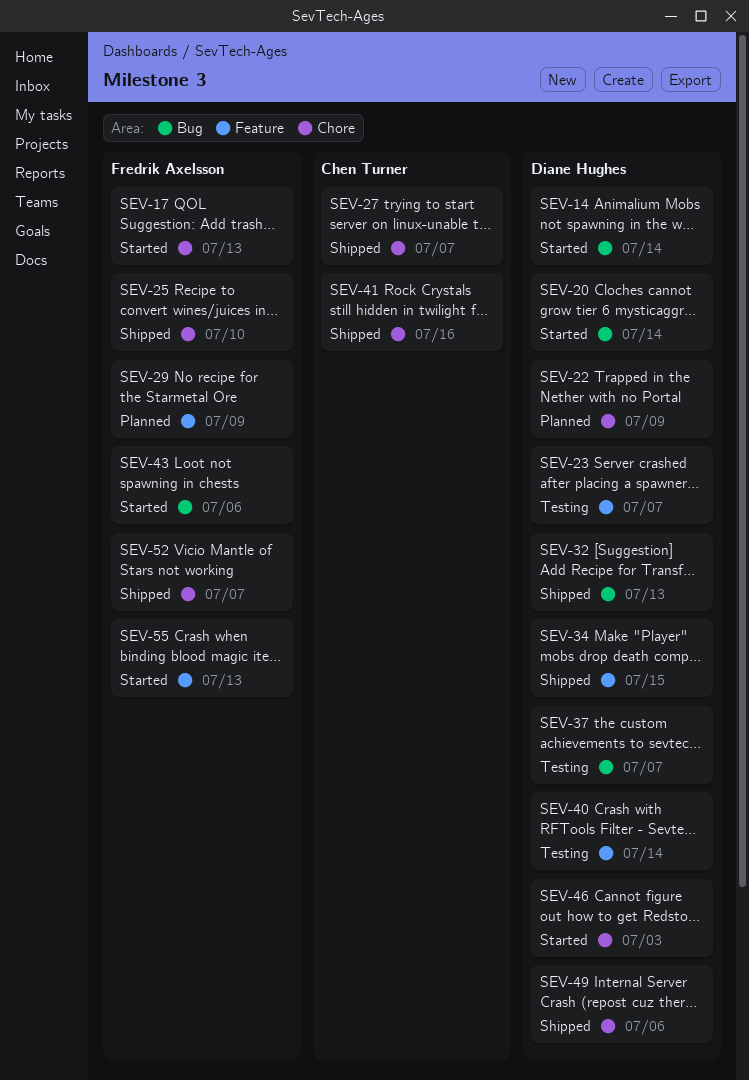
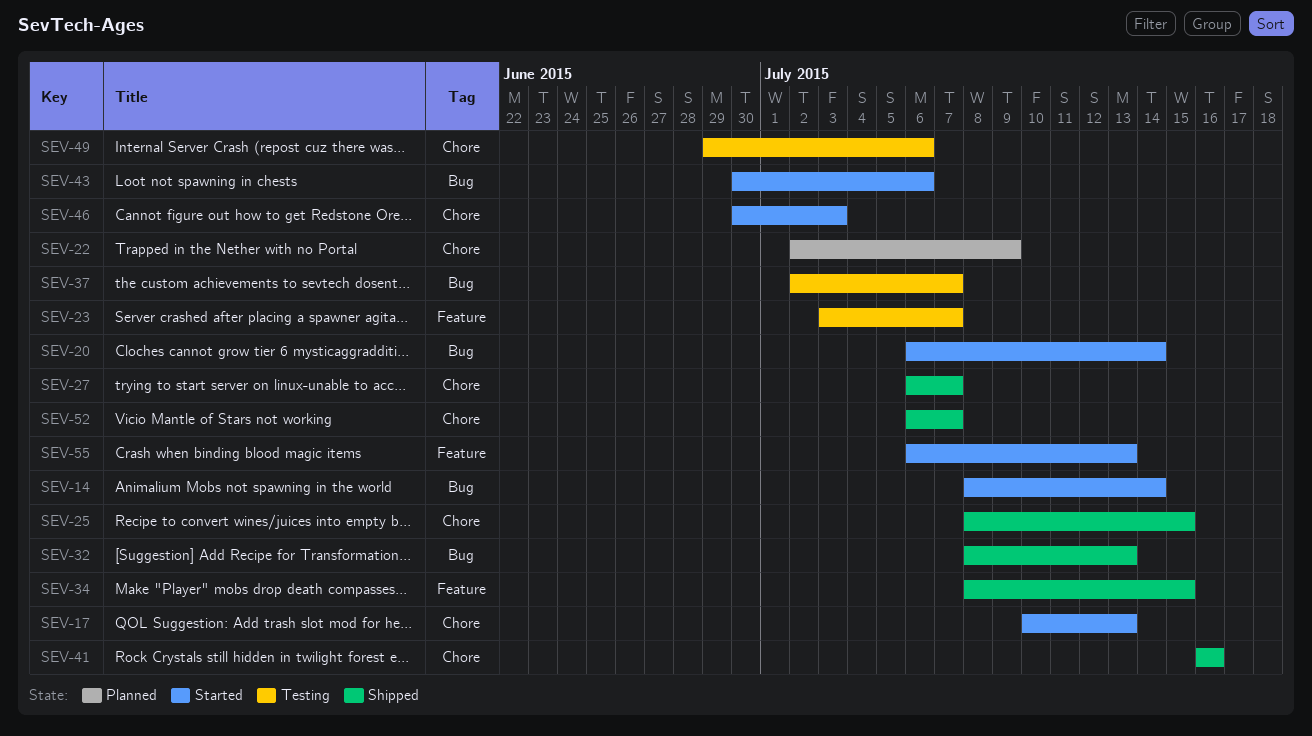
SEV-25, due: Jul 10 -> Jul 15
SEV-29: present -> none
SEV-40: present -> none
SEV-49, status: Shipped -> Testing

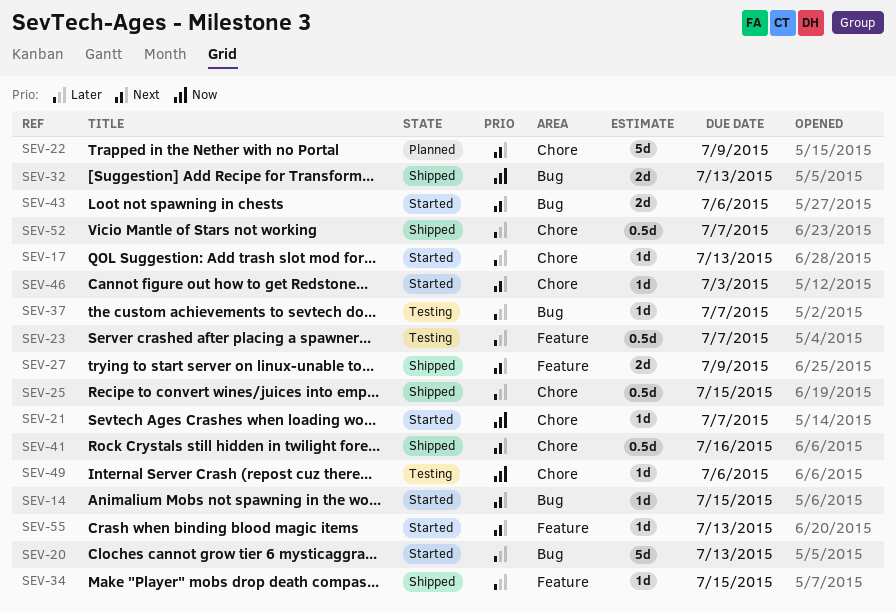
SEV-14, due: Jul 14 -> Jul 15
SEV-20, due: Jul 14 -> Jul 13
SEV-21: none -> present
SEV-27, label: Chore -> Feature
SEV-27, due: Jul 7 -> Jul 9

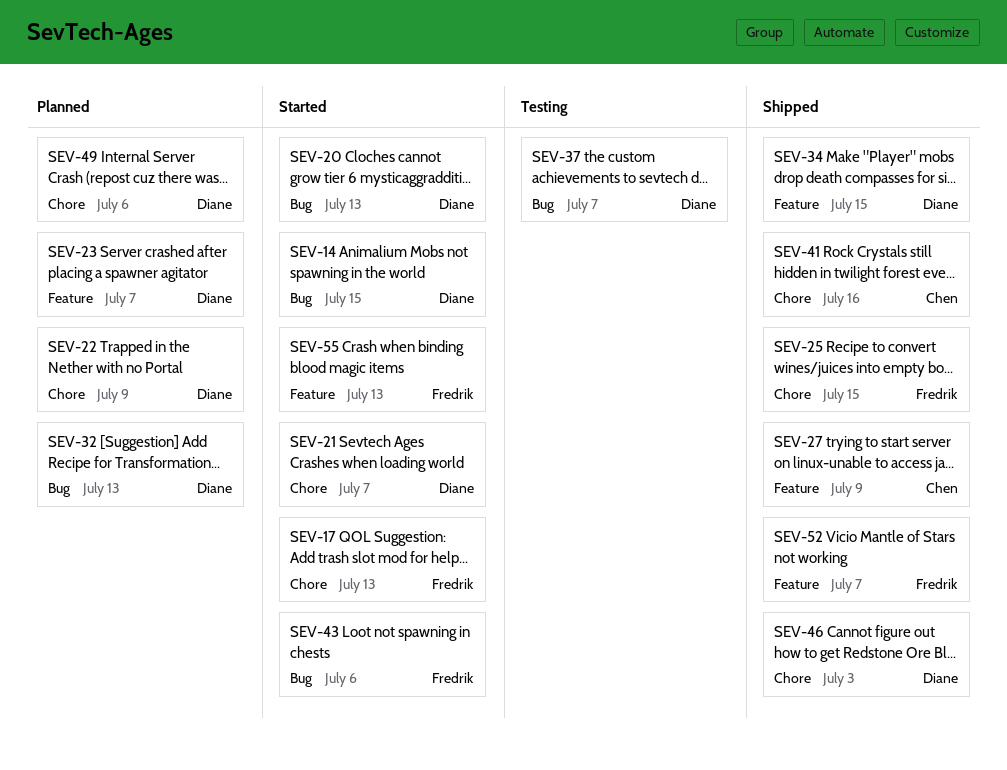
SEV-23, status: Testing -> Planned
SEV-32, status: Shipped -> Planned
SEV-46, status: Started -> Shipped
SEV-49, status: Testing -> Planned
SEV-52, label: Chore -> Feature

